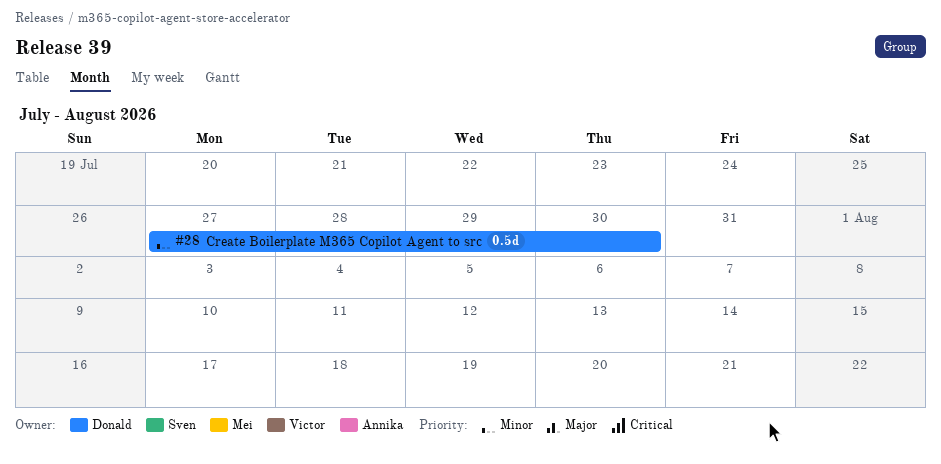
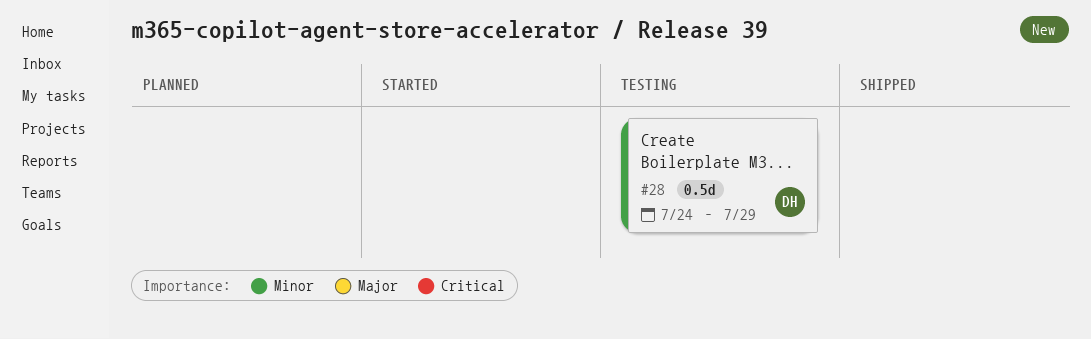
#28, start: Jul 27 -> Jul 24
#28, due: Jul 30 -> Jul 29

